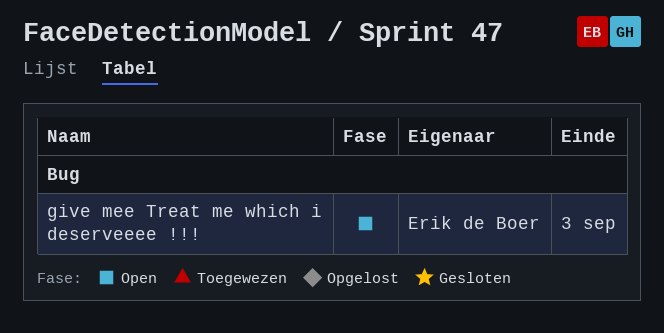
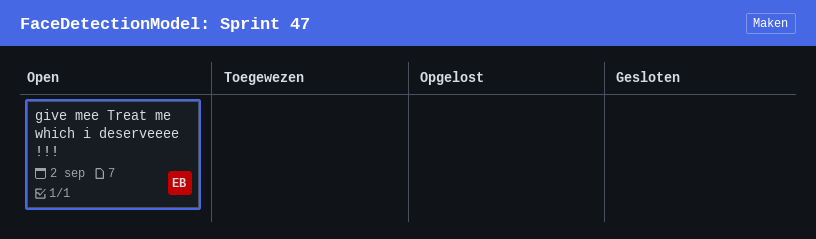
give mee Treat me which i deserveeee !!!, due: Sep 3 -> Sep 2

